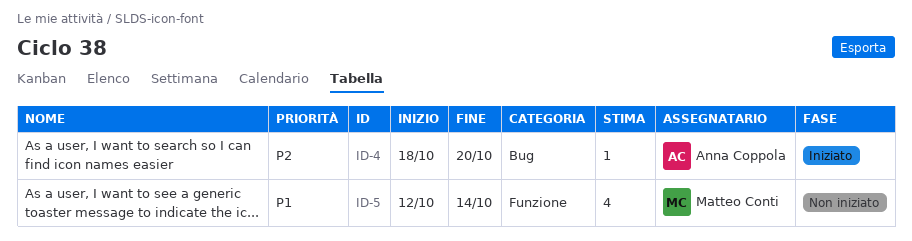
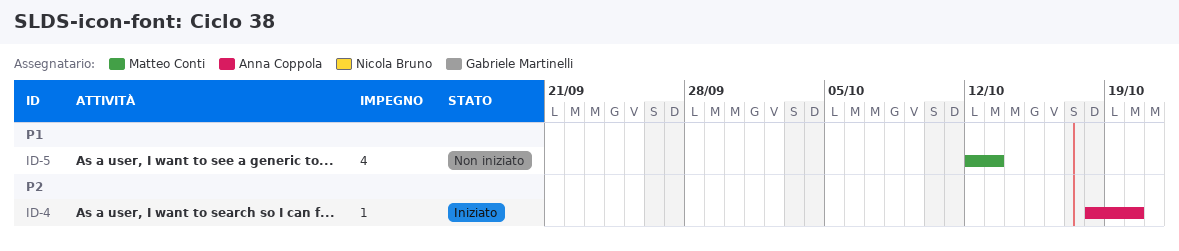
ID-5, due: Oct 14 -> Oct 13

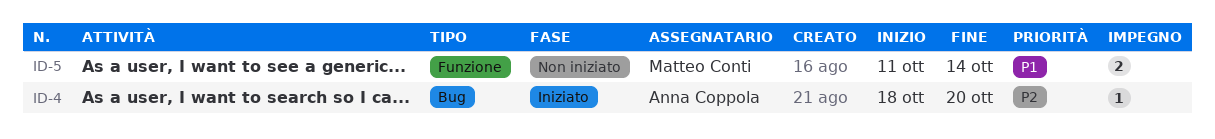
ID-5, estimate: 4 -> 2
ID-5, start: Oct 12 -> Oct 11
ID-5, due: Oct 13 -> Oct 14

